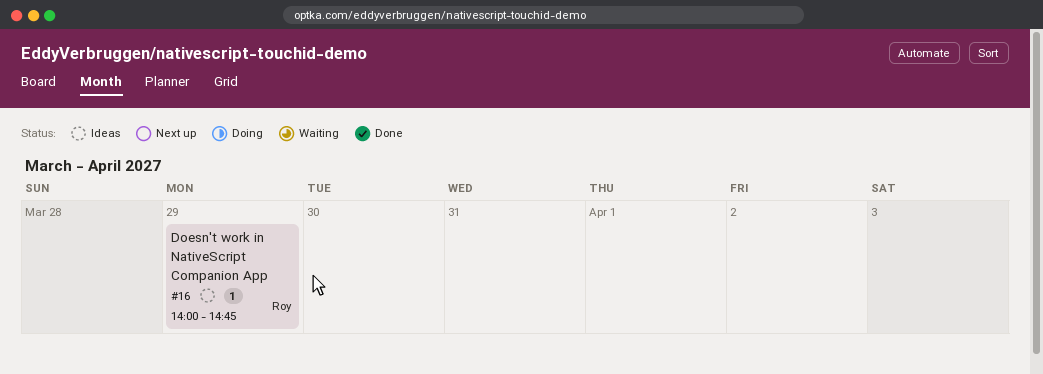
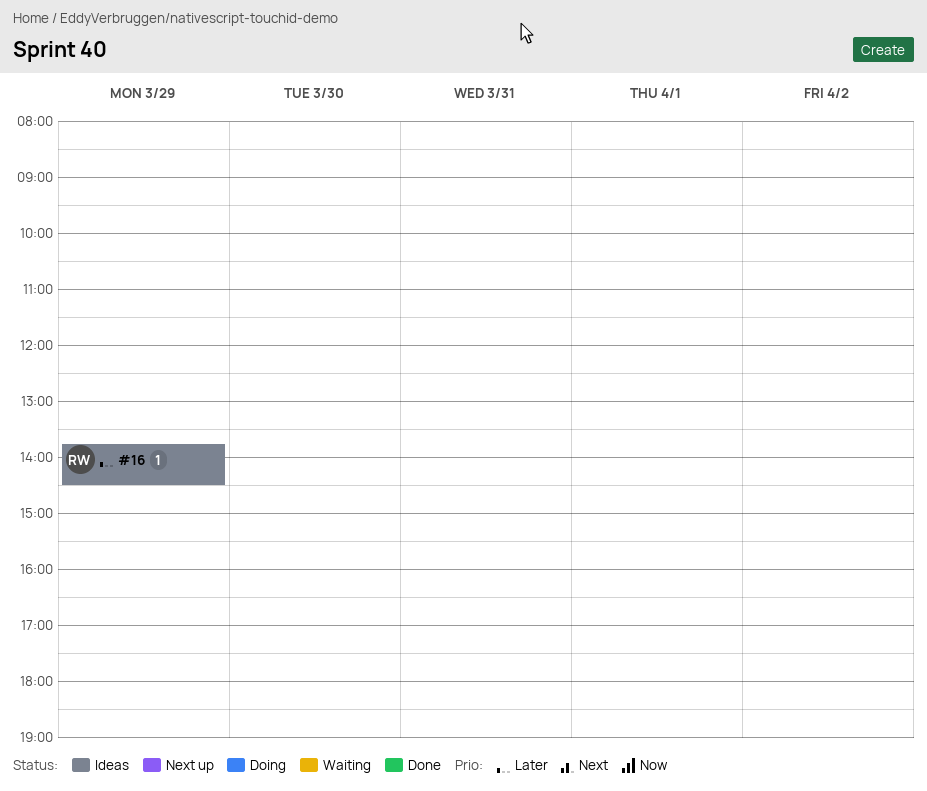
#16, begins: 14:00 -> 13:45
#16, ends: 14:45 -> 14:30

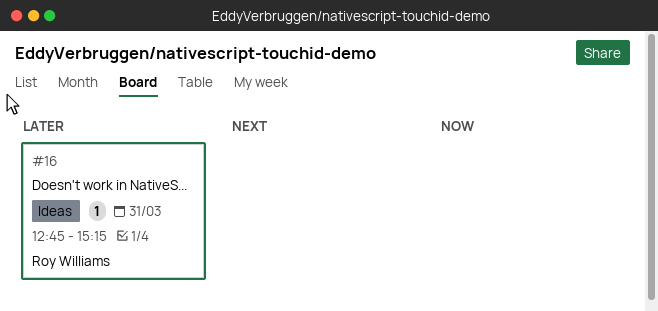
#16, day: Mar 29 -> Mar 31
#16, begins: 13:45 -> 12:45
#16, ends: 14:30 -> 15:15

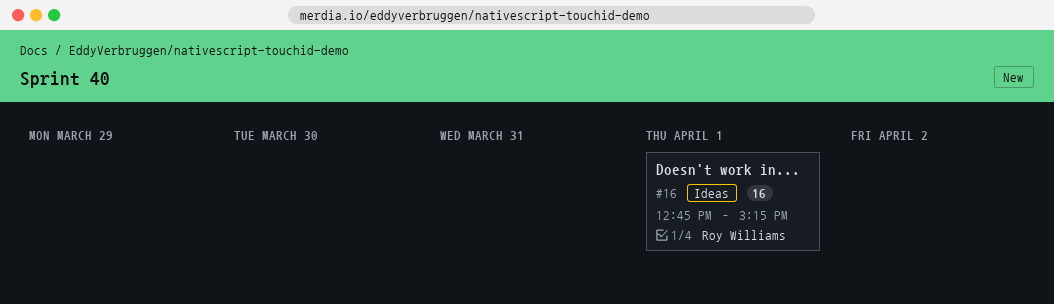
#16, estimate: 1 -> 16
#16, day: Mar 31 -> Apr 1

